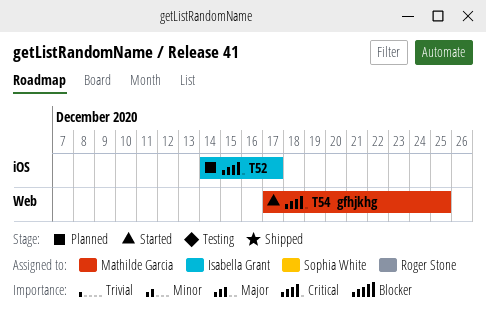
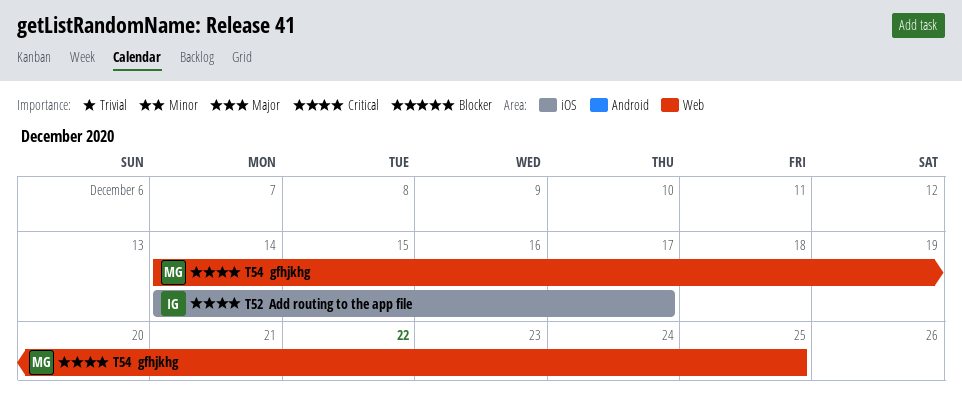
T54, start: Dec 17 -> Dec 14

